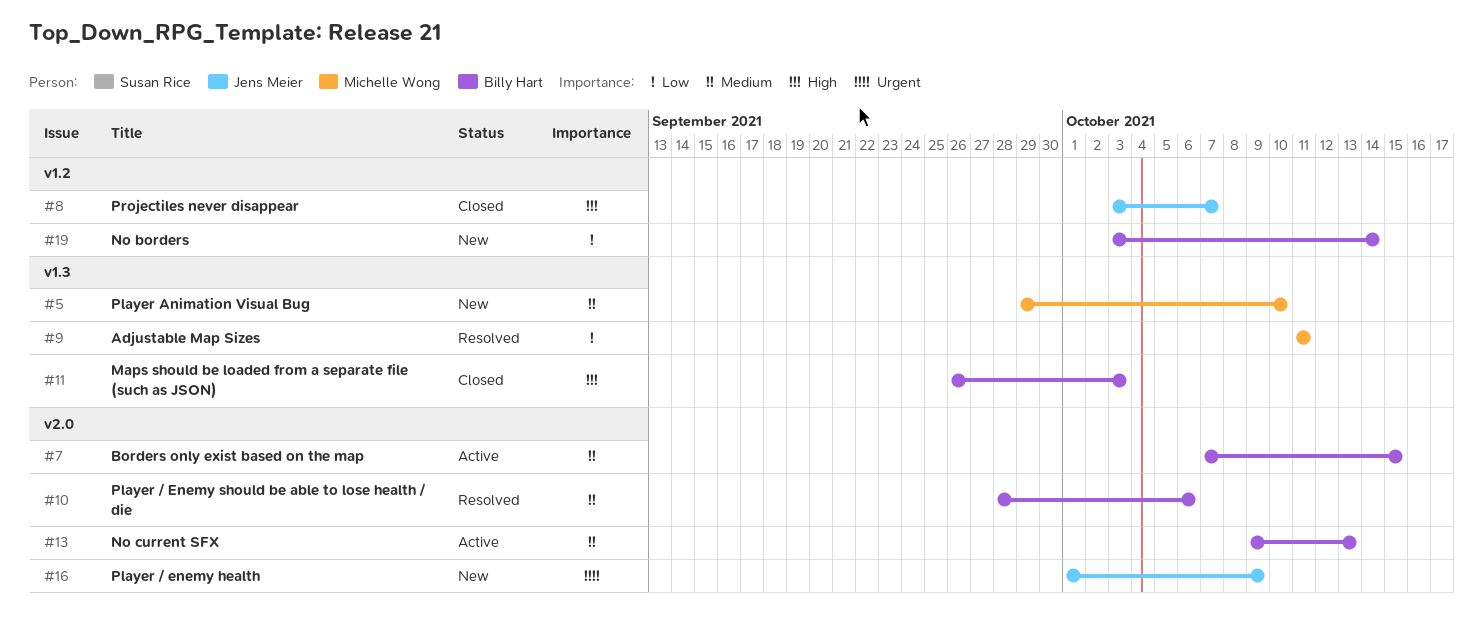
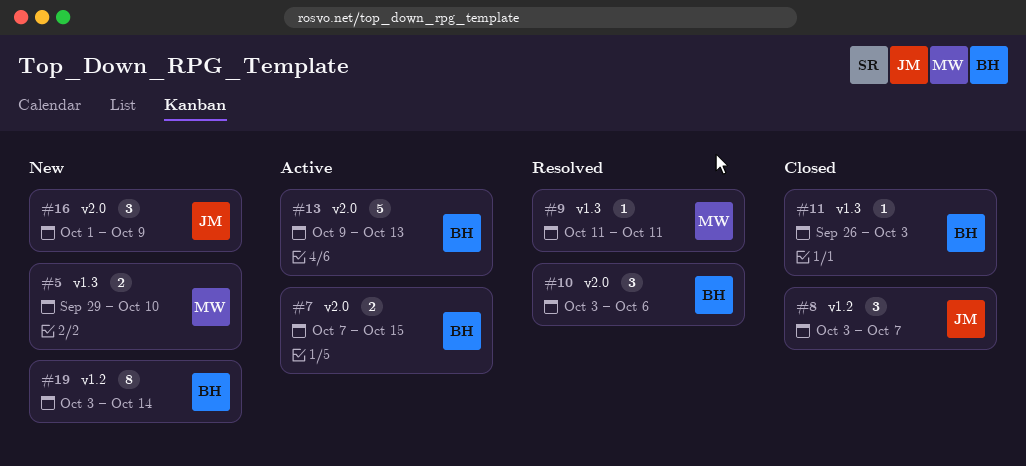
#10, start: Sep 28 -> Oct 3

